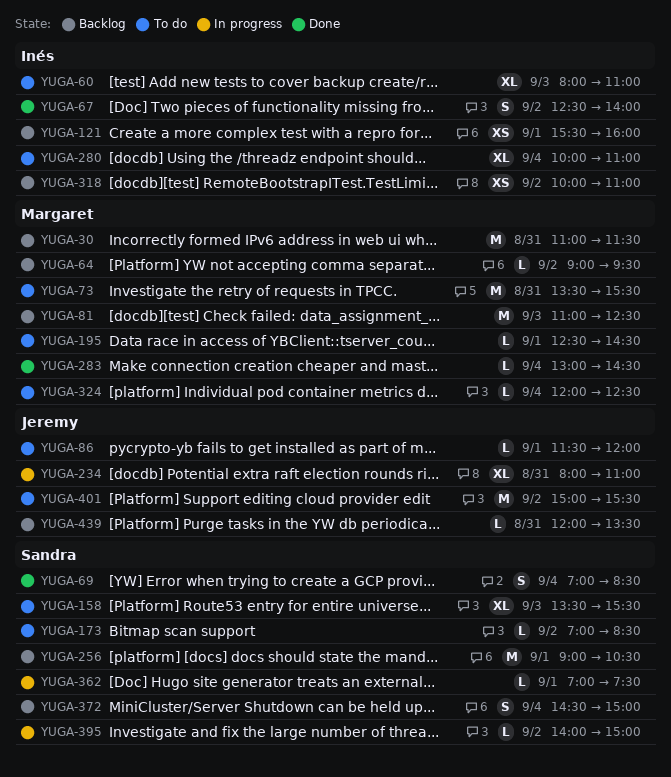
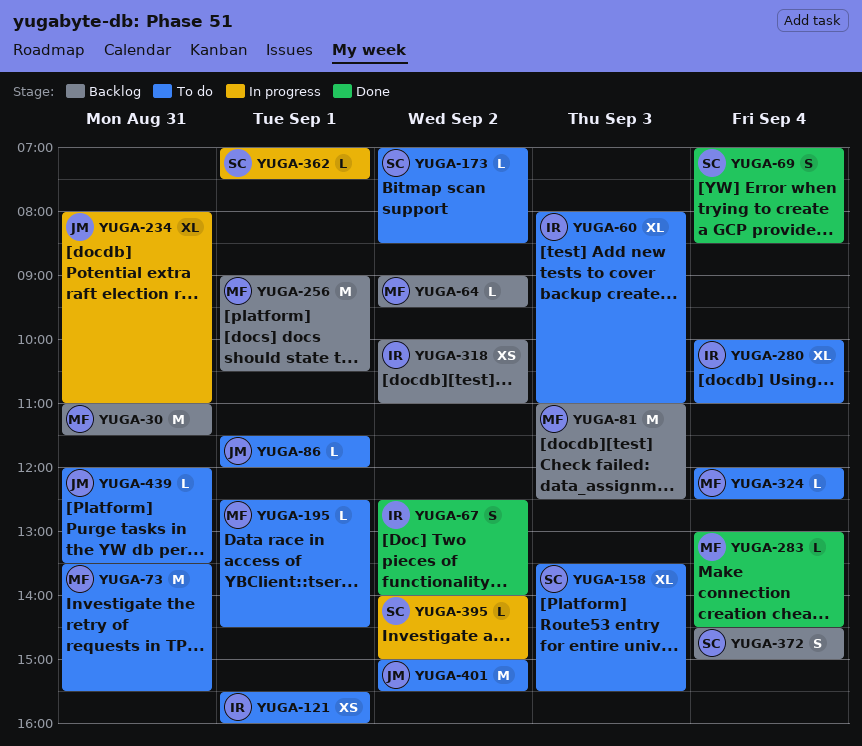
YUGA-121, status: Backlog -> To do
YUGA-256, owner: Sandra -> Margaret
YUGA-439, status: Backlog -> To do

